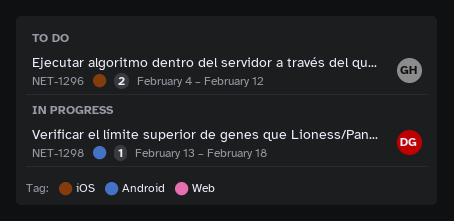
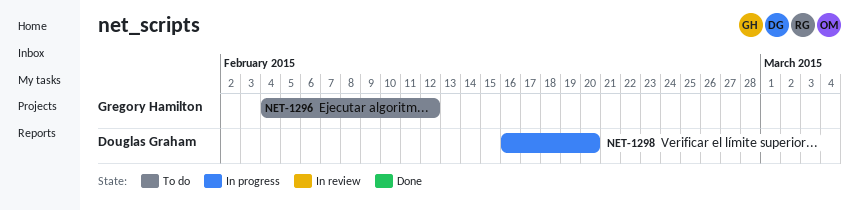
NET-1298, start: Feb 13 -> Feb 16
NET-1298, due: Feb 18 -> Feb 20

